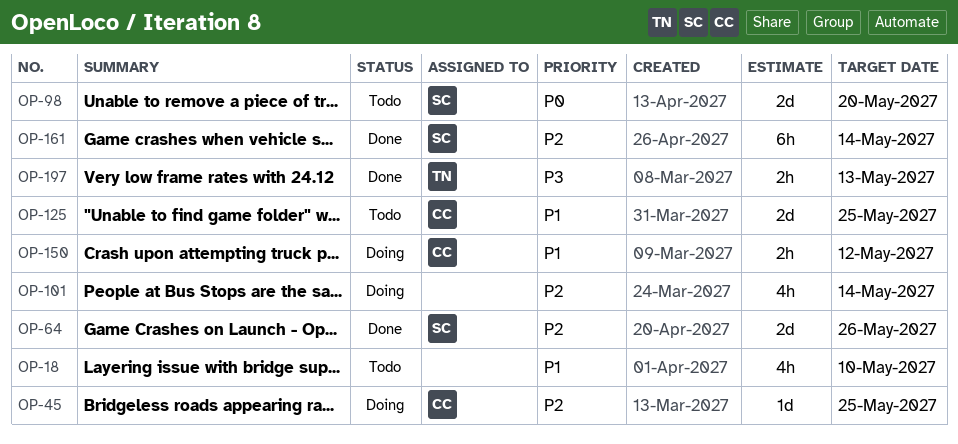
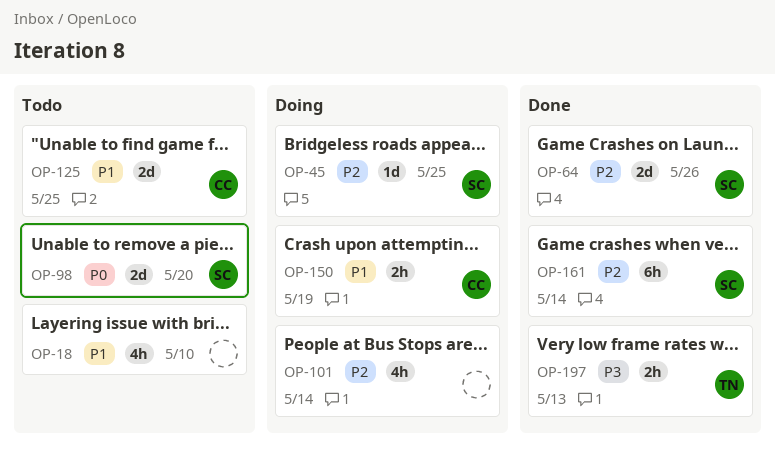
OP-45, owner: CC -> SC
OP-150, due: May 12 -> May 19

